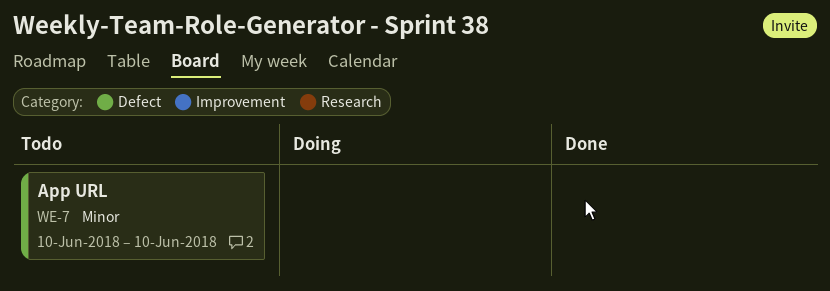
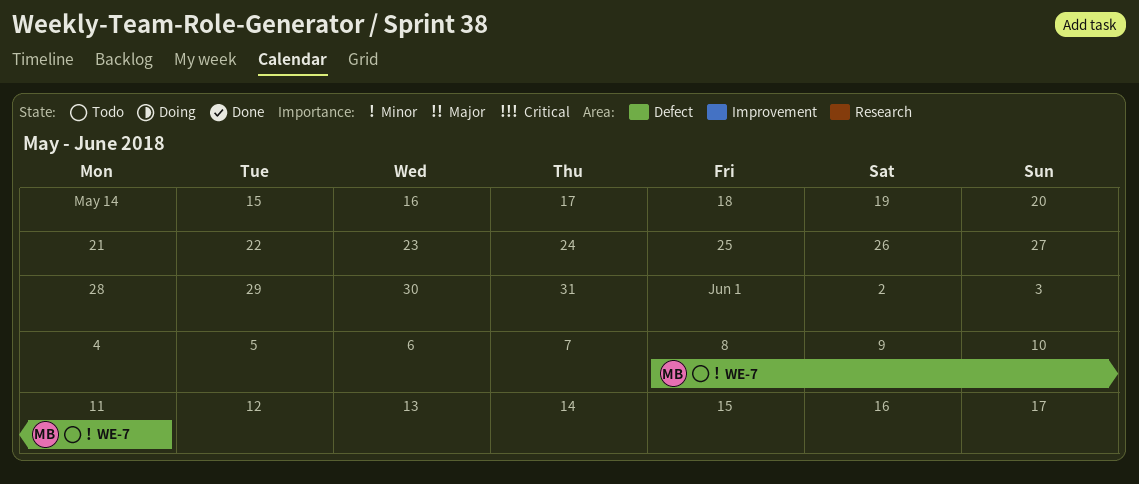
WE-7, start: Jun 10 -> Jun 8
WE-7, due: Jun 10 -> Jun 11

